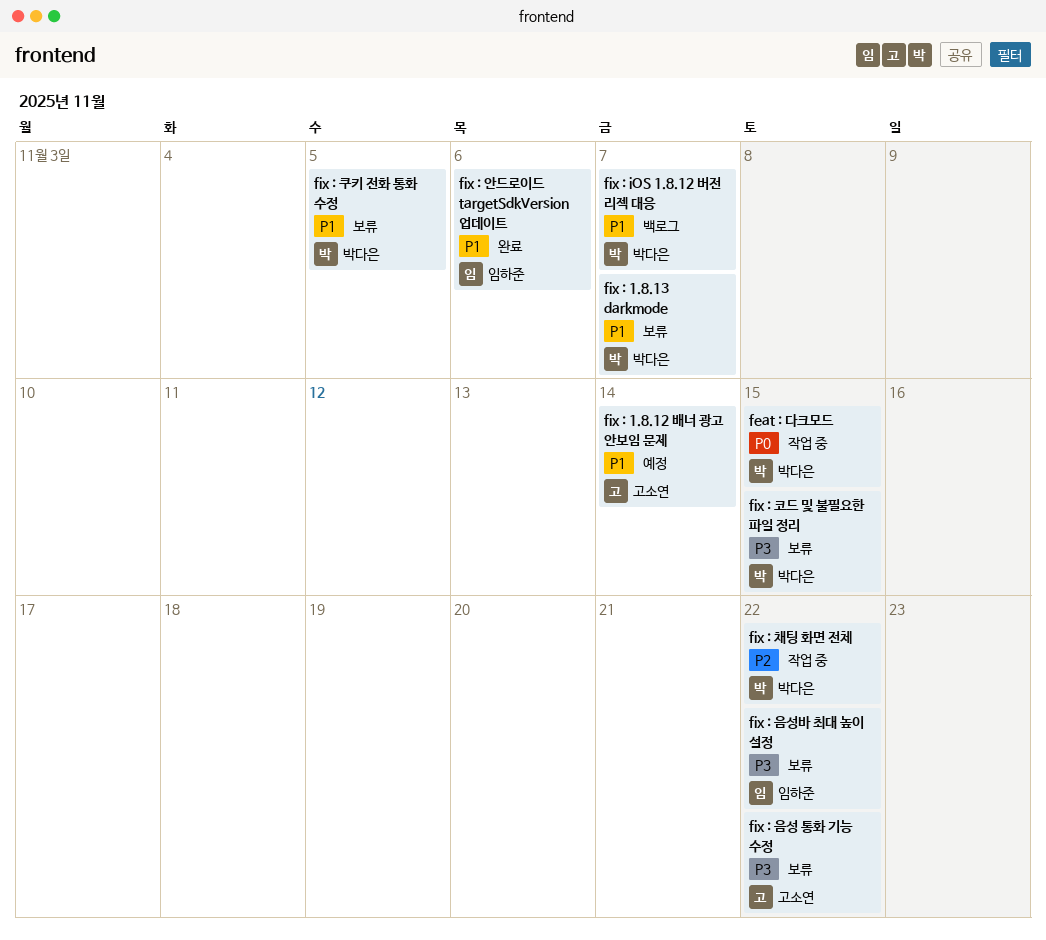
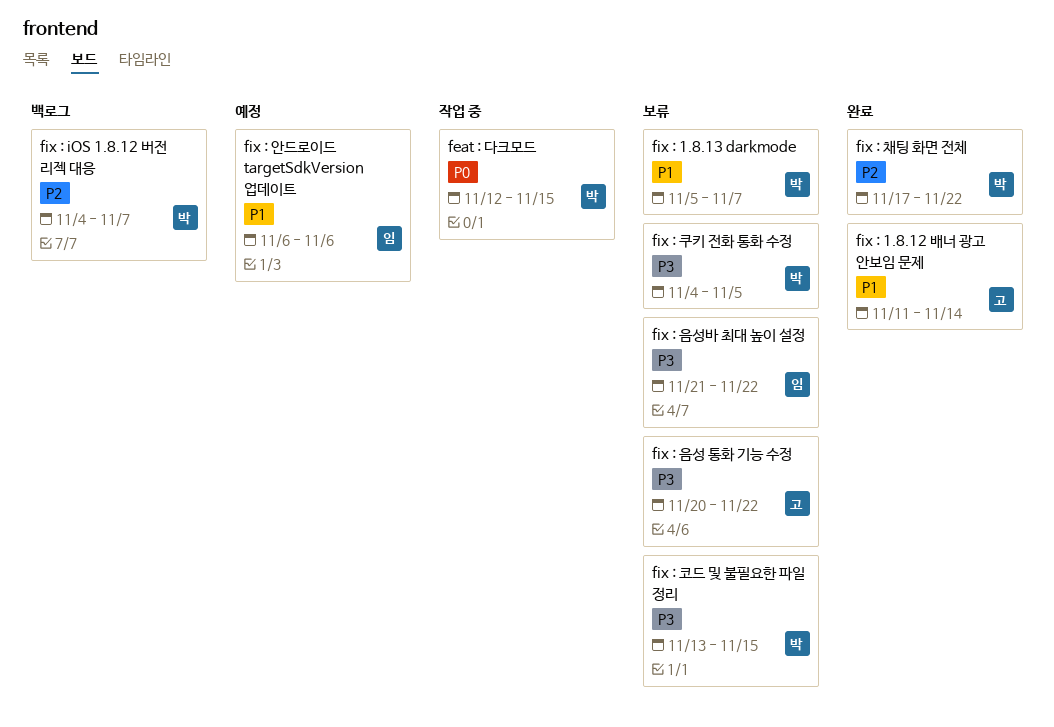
fix : 1.8.12 배너 광고 안보임 문제, status: 예정 -> 완료
fix : iOS 1.8.12 버전 리젝 대응, priority: P1 -> P2
fix : 안드로이드 targetSdkVersion 업데이트, status: 완료 -> 예정
fix : 채팅 화면 전체, status: 작업 중 -> 완료
fix : 쿠키 전화 통화 수정, priority: P1 -> P3

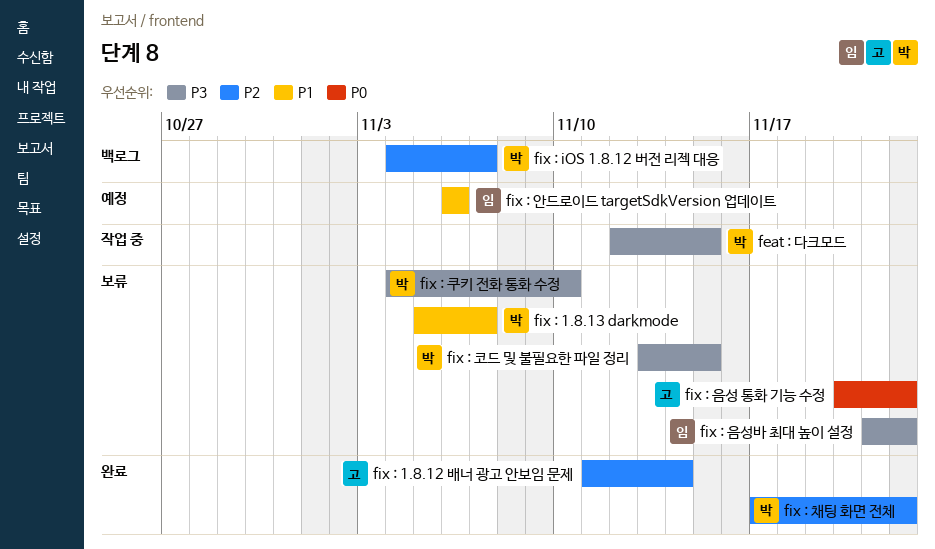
feat : 다크모드, priority: P0 -> P3
fix : 1.8.12 배너 광고 안보임 문제, priority: P1 -> P2
fix : 음성 통화 기능 수정, priority: P3 -> P0
fix : 쿠키 전화 통화 수정, due: Nov 5 -> Nov 10

